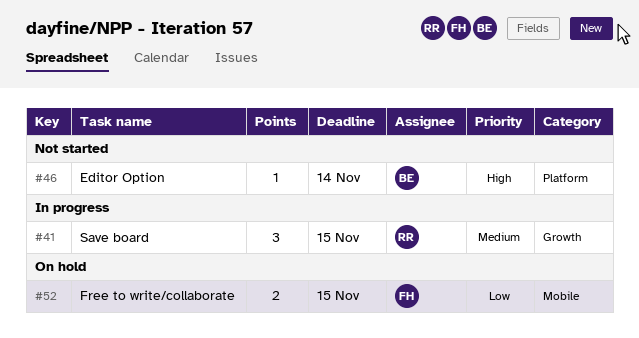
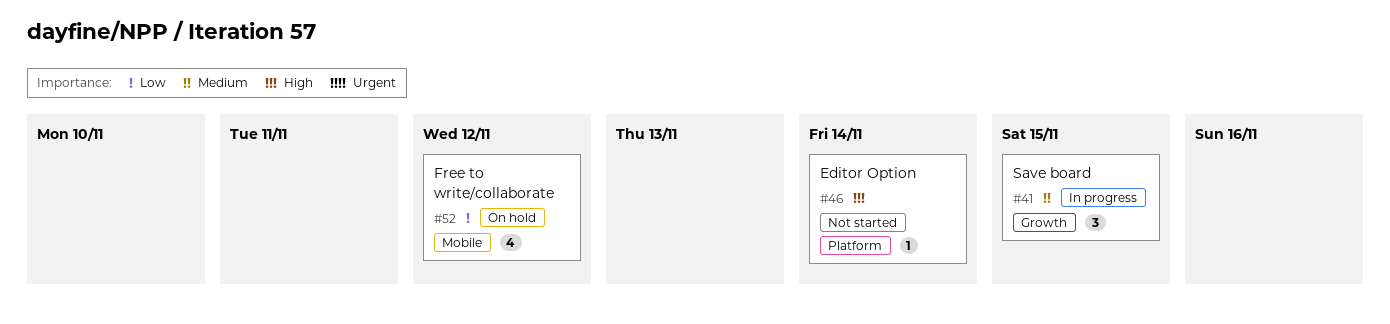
#52, estimate: 2 -> 4
#52, due: Nov 15 -> Nov 12

